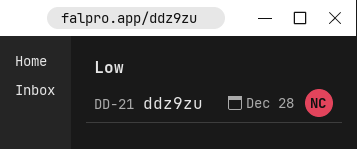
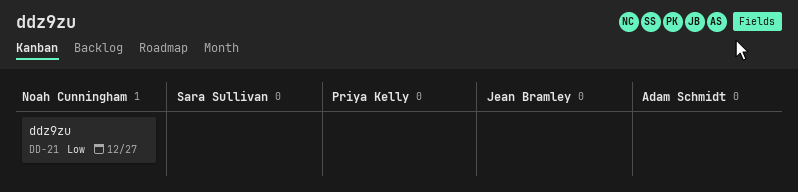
DD-21, due: Dec 28 -> Dec 27

